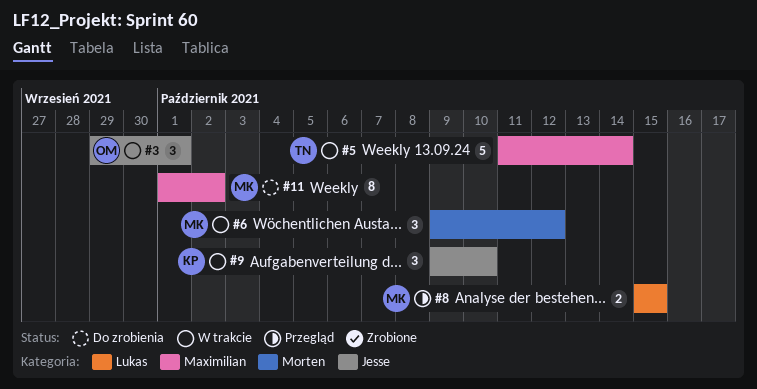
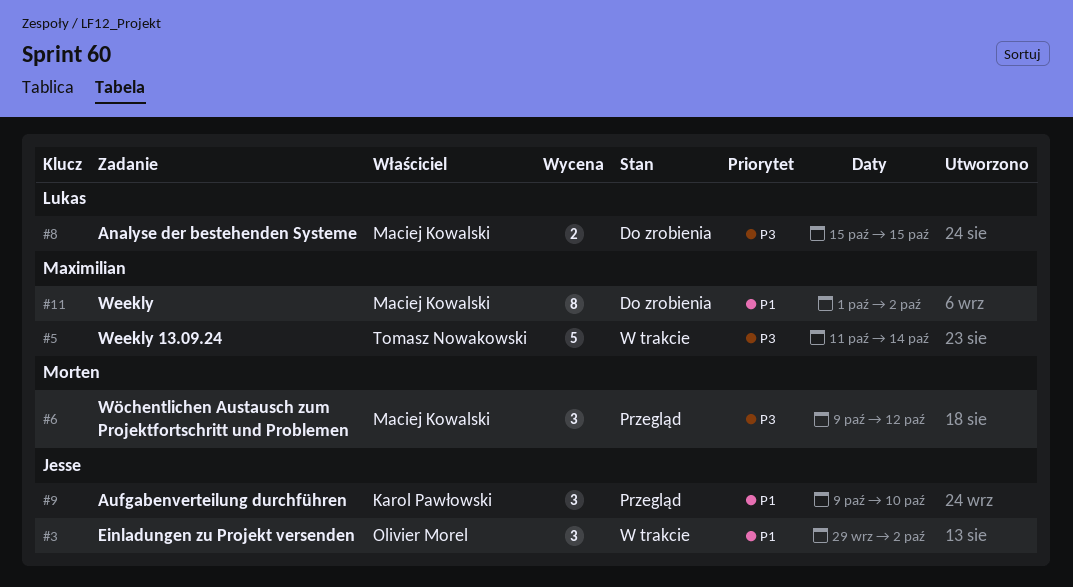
#3, due: Oct 1 -> Oct 2
#6, status: W trakcie -> Przegląd
#8, status: Przegląd -> Do zrobienia
#9, status: W trakcie -> Przegląd

